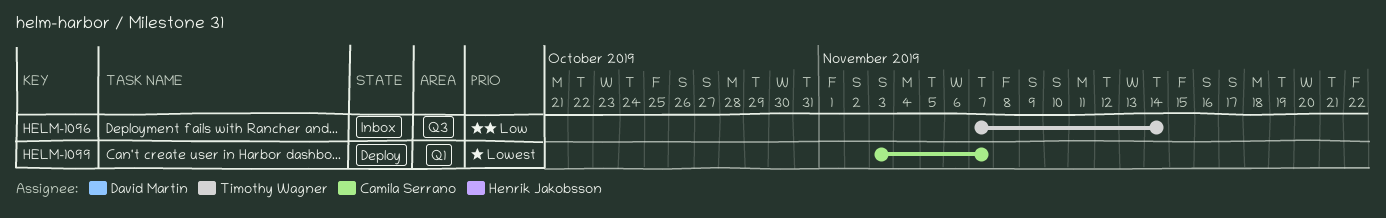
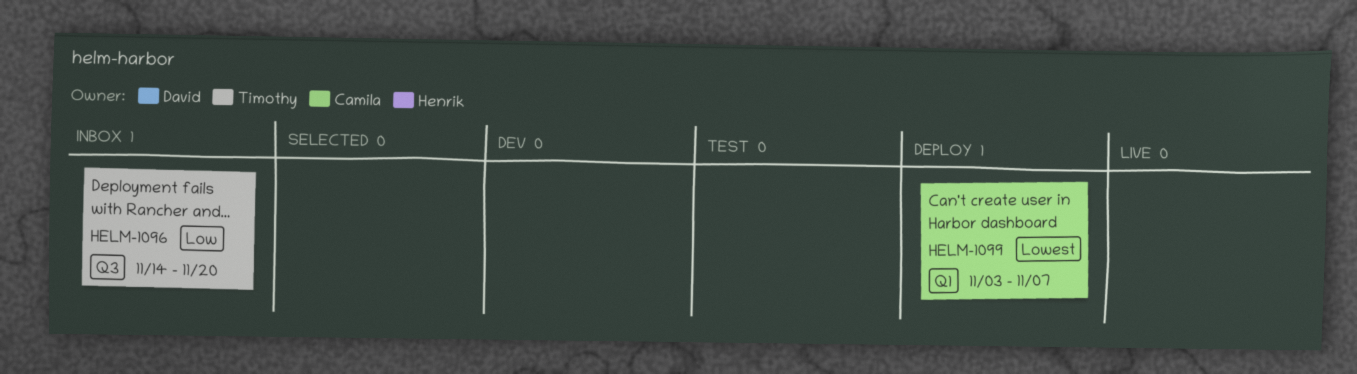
HELM-1096, start: Nov 7 -> Nov 14
HELM-1096, due: Nov 14 -> Nov 20

